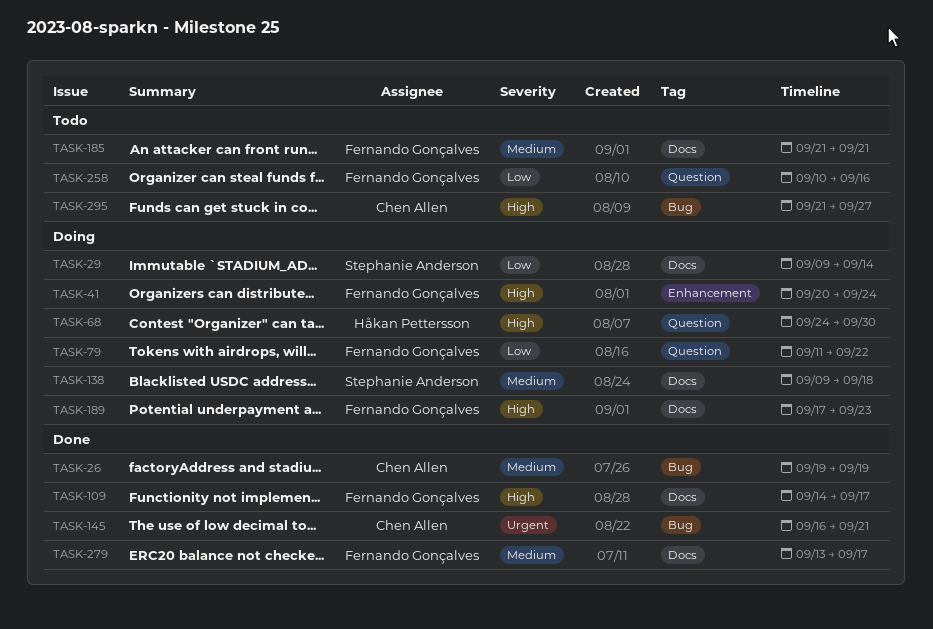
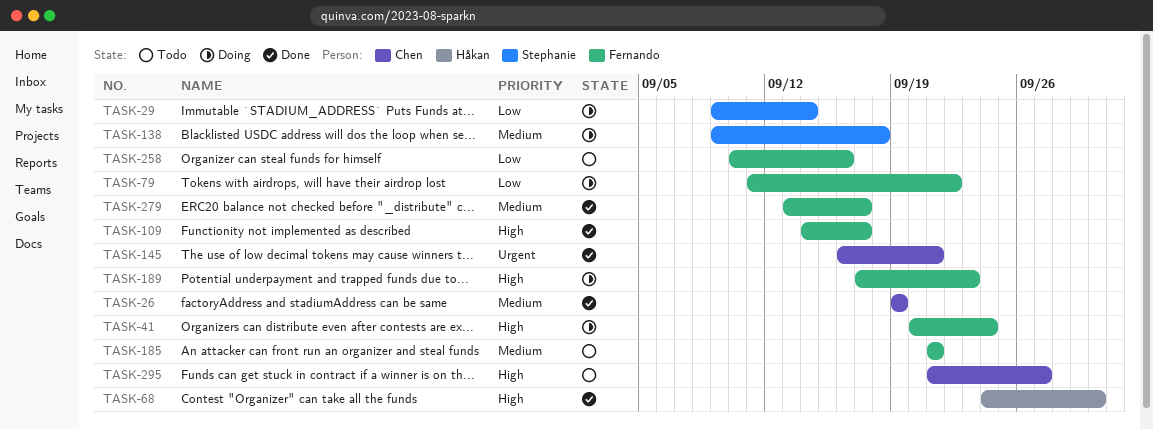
TASK-68, status: Doing -> Done

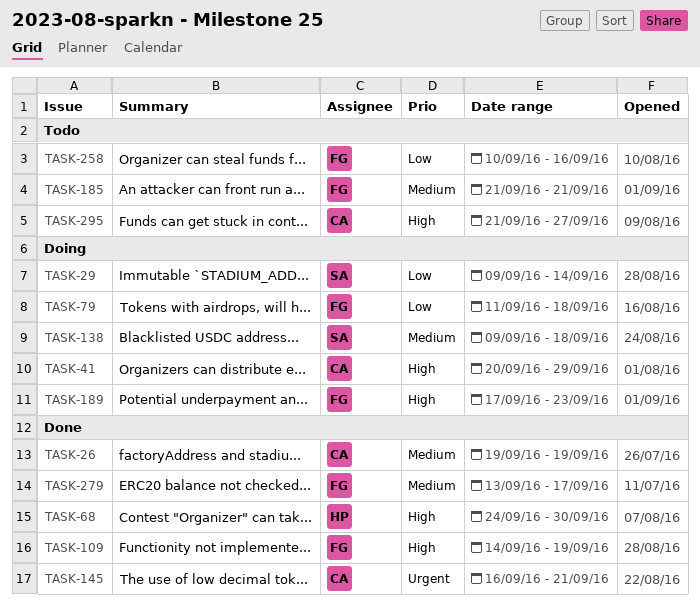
TASK-41, owner: Fernando -> Chen
TASK-41, due: Sep 24 -> Sep 29
TASK-79, due: Sep 22 -> Sep 18
TASK-109, due: Sep 17 -> Sep 19

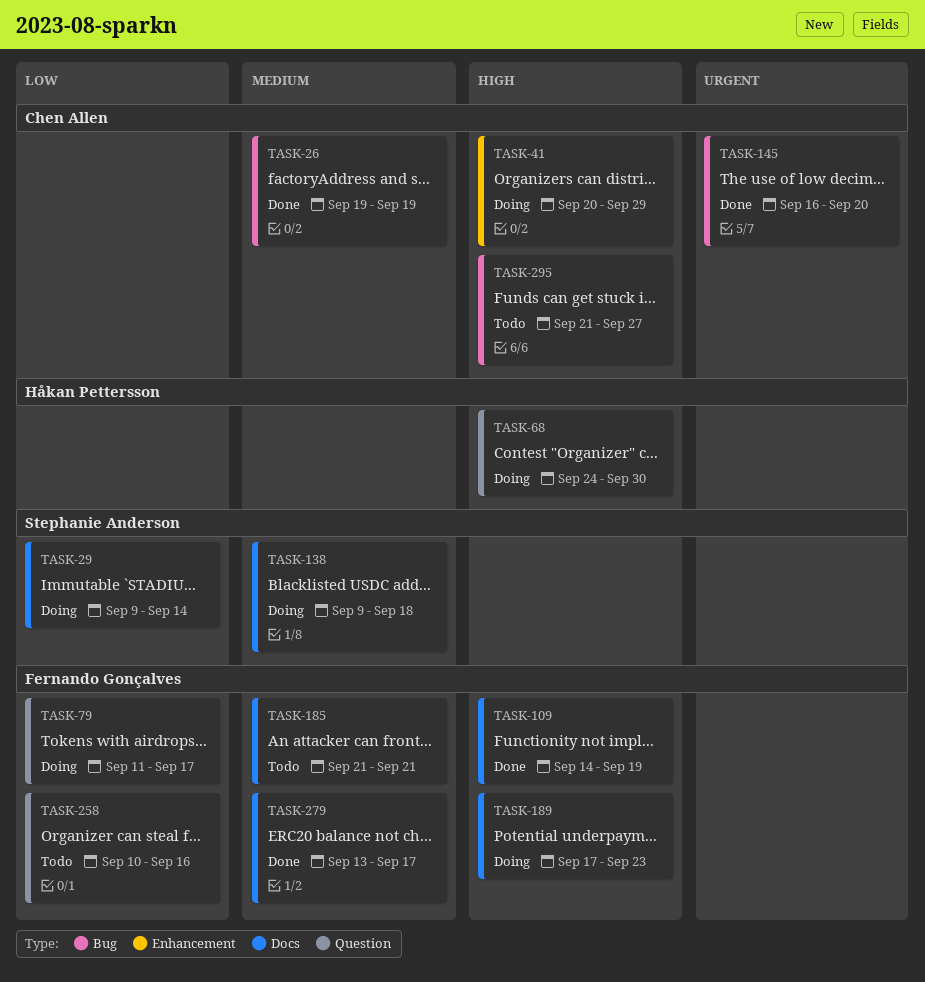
TASK-68, status: Done -> Doing
TASK-79, due: Sep 18 -> Sep 17
TASK-145, due: Sep 21 -> Sep 20

